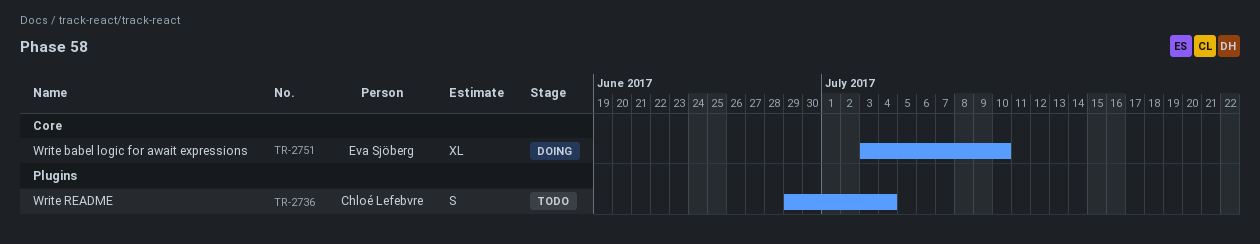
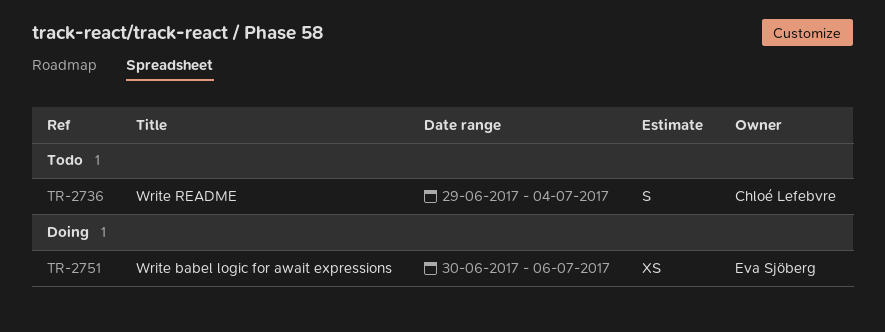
TR-2751, estimate: XL -> XS
TR-2751, start: Jul 3 -> Jun 30
TR-2751, due: Jul 10 -> Jul 6

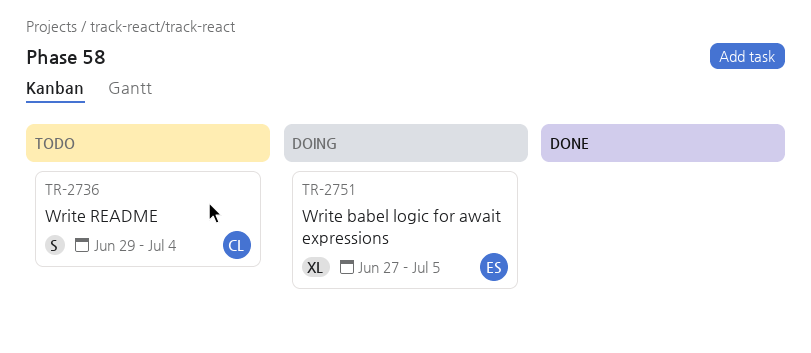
TR-2751, estimate: XS -> XL
TR-2751, start: Jun 30 -> Jun 27
TR-2751, due: Jul 6 -> Jul 5

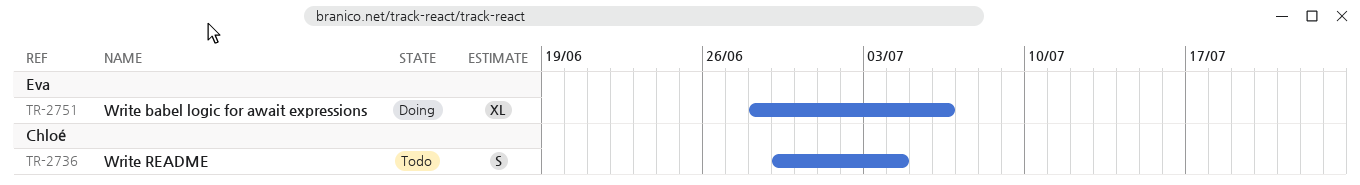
TR-2751, start: Jun 27 -> Jun 28
TR-2751, due: Jul 5 -> Jul 6

